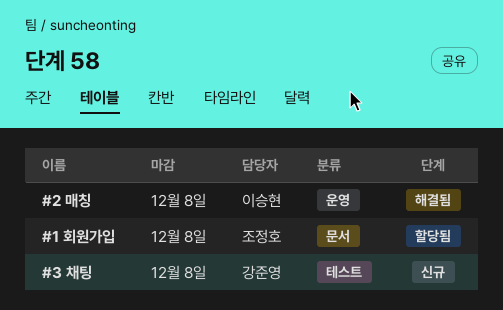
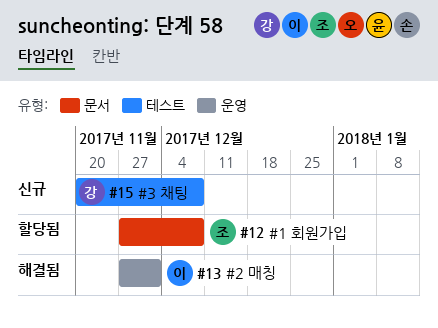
#2 매칭, due: Dec 8 -> Dec 1

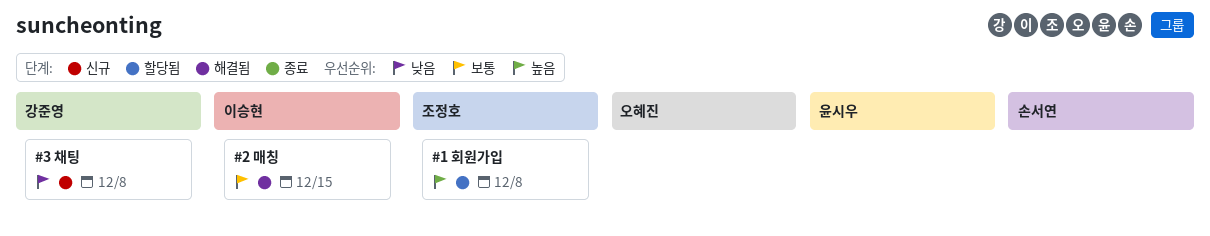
#2 매칭, due: Dec 1 -> Dec 15

